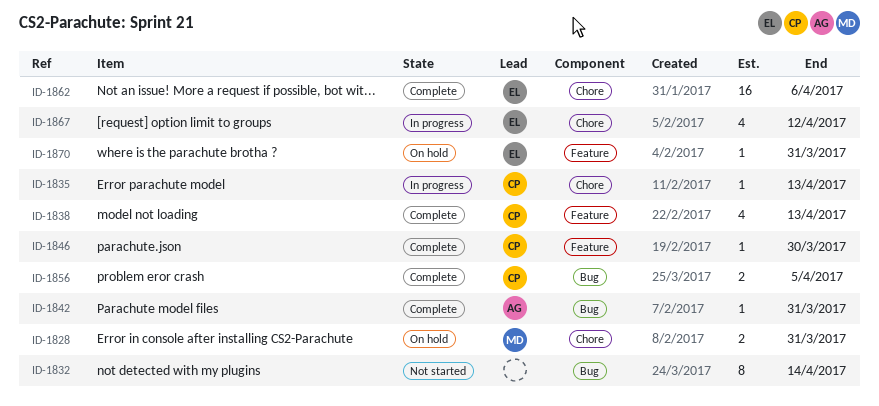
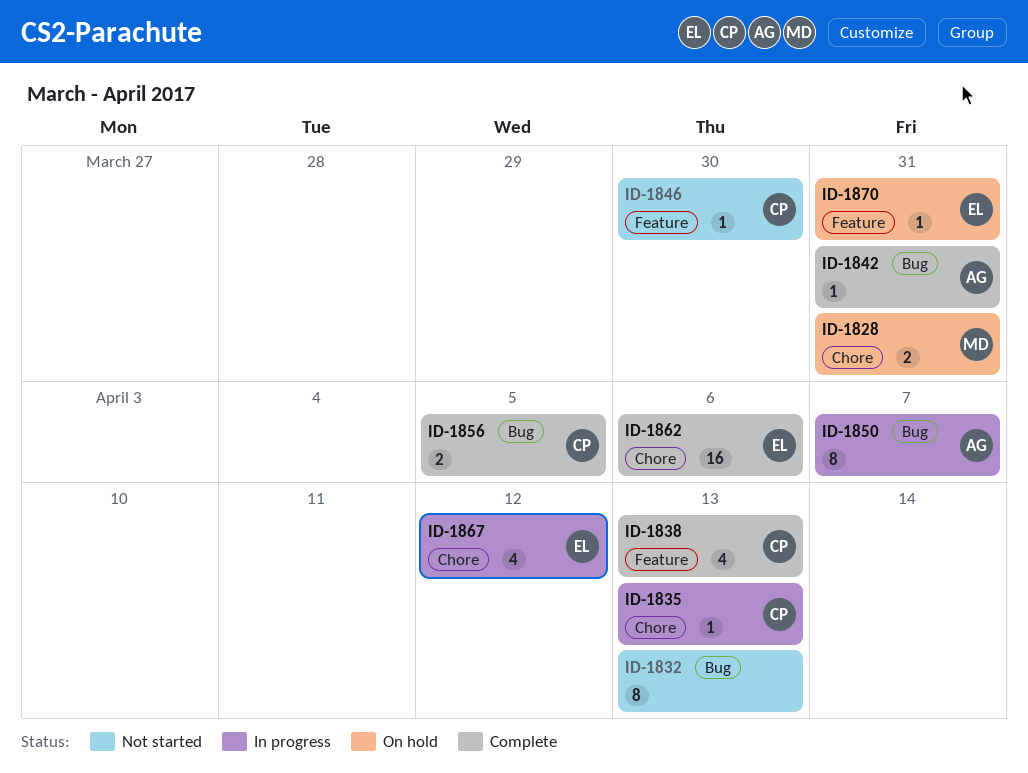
ID-1832, due: Apr 14 -> Apr 13
ID-1846, status: Complete -> Not started
ID-1850: none -> present

